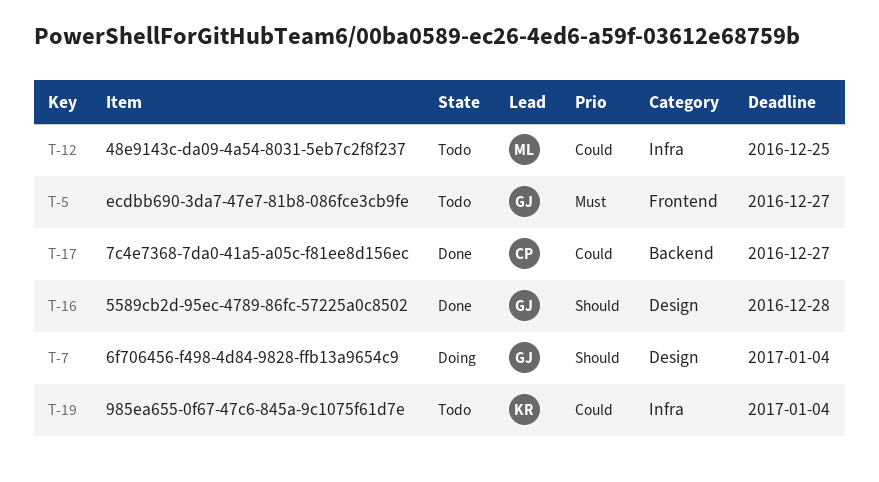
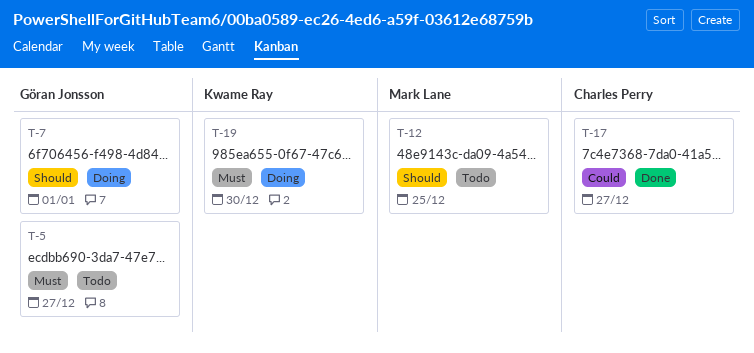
T-7, due: Jan 4 -> Jan 1
T-12, priority: Could -> Should
T-16: present -> none
T-19, status: Todo -> Doing
T-19, priority: Could -> Must
T-19, due: Jan 4 -> Dec 30

